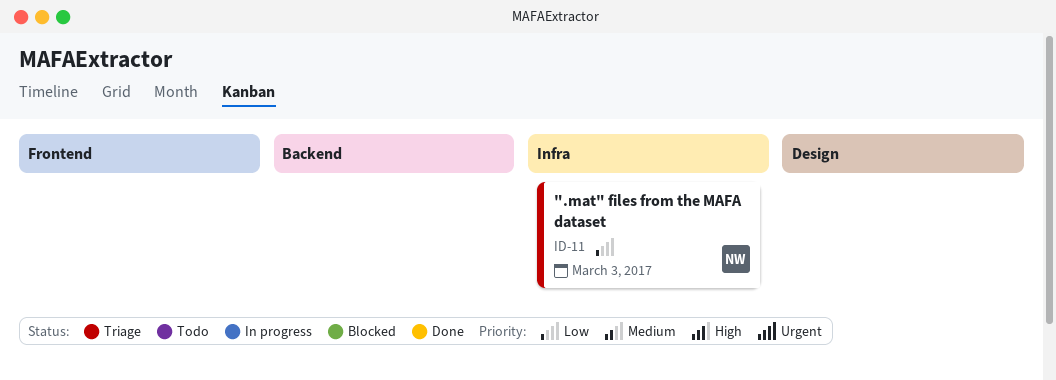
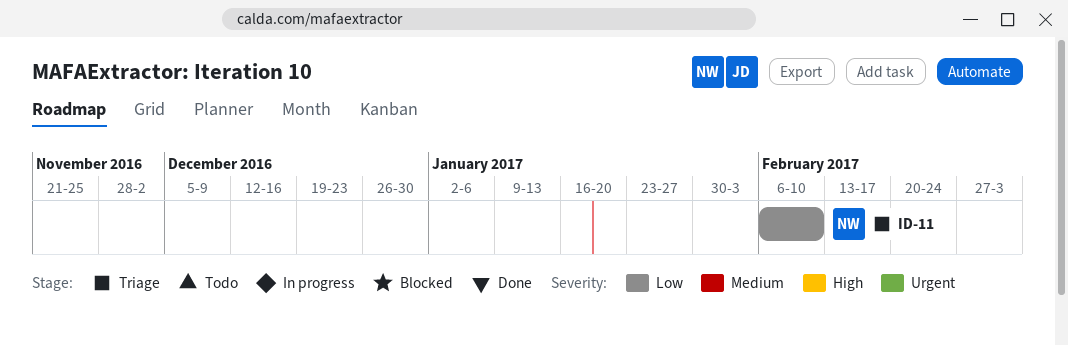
ID-11, due: Mar 3 -> Feb 10

